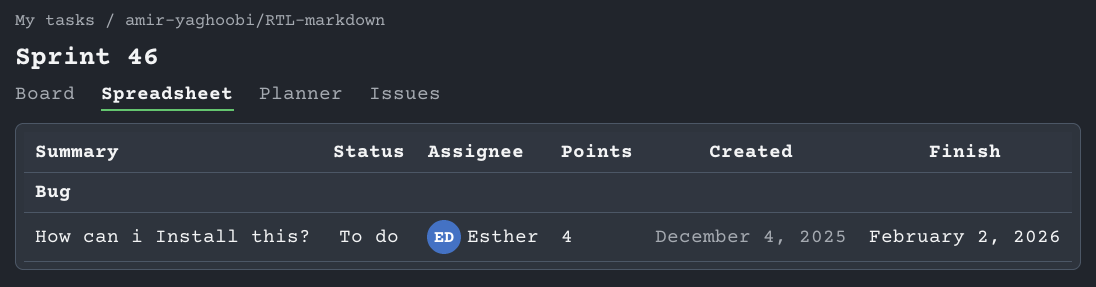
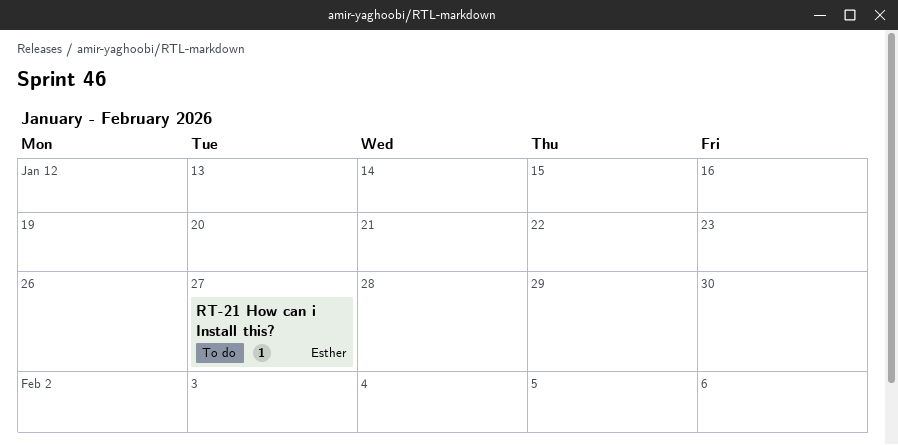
How can i Install this?, estimate: 4 -> 1
How can i Install this?, due: Feb 2 -> Jan 27

